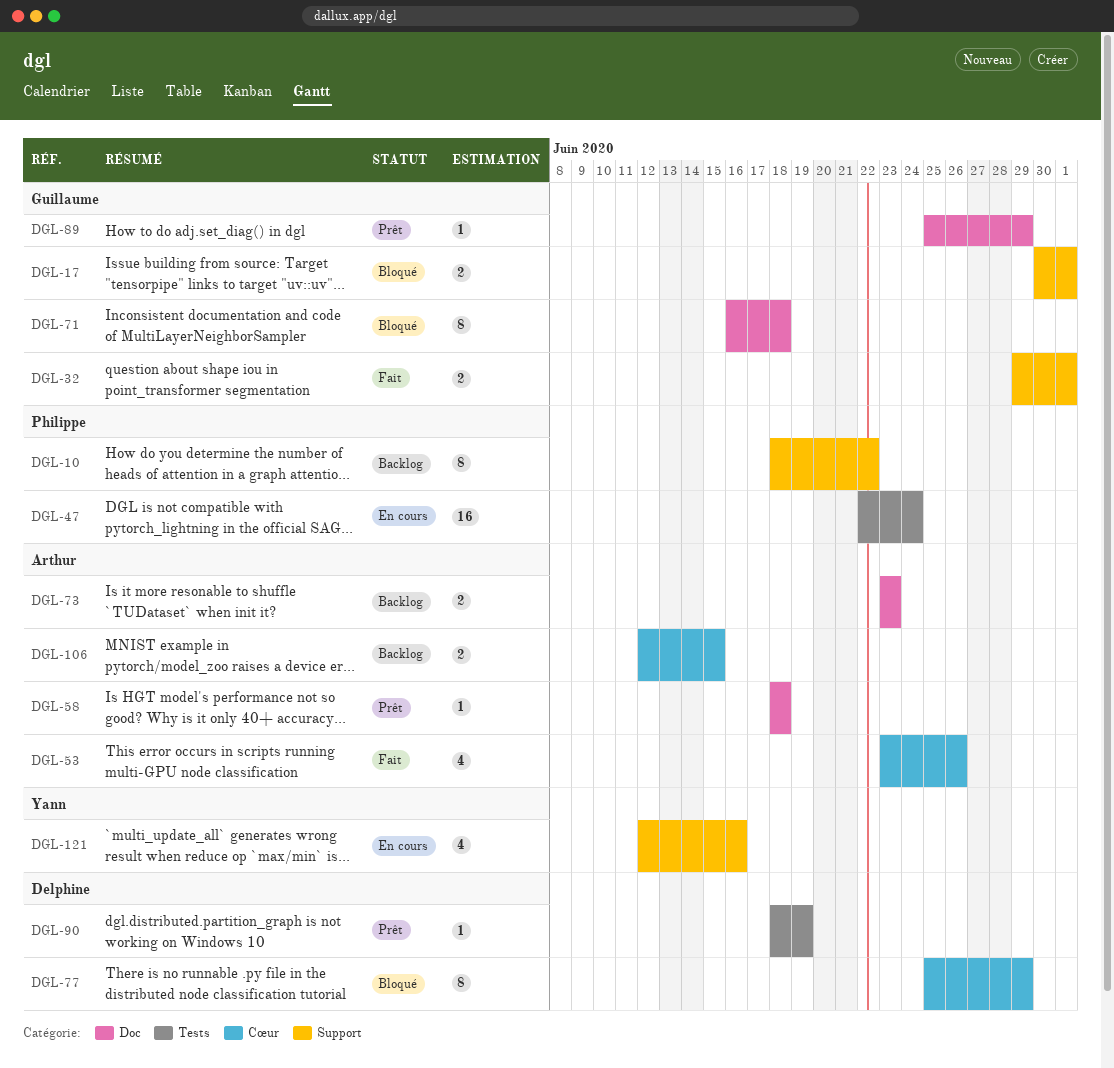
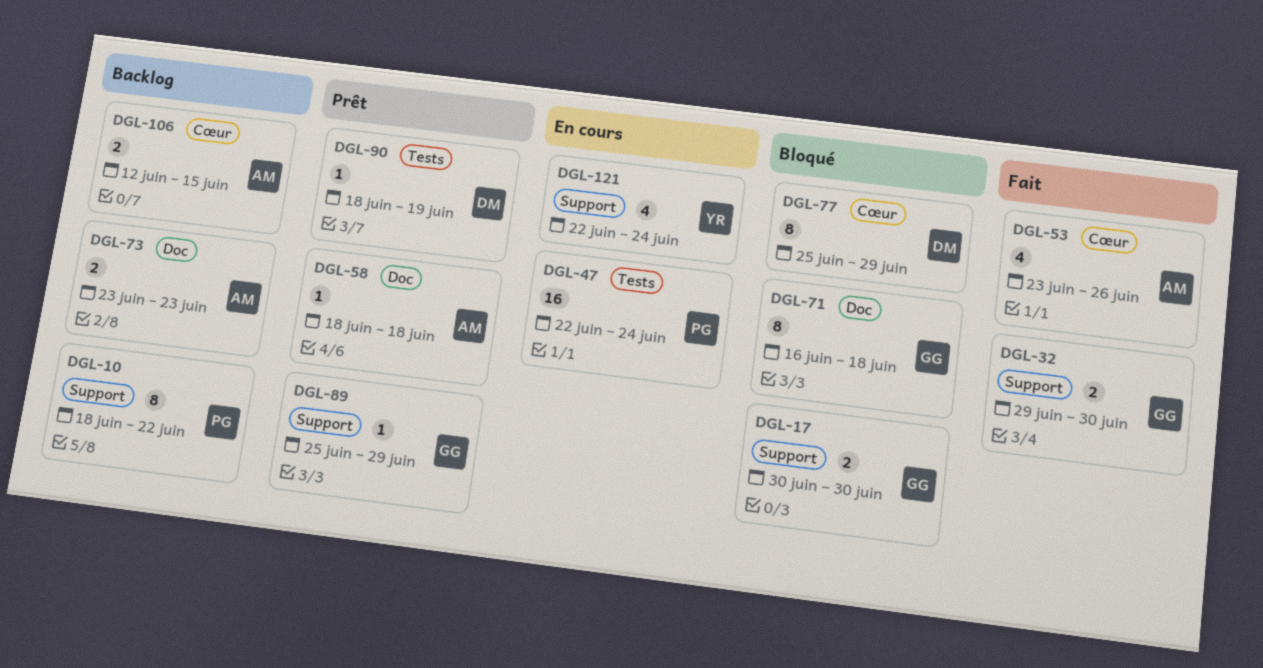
DGL-17, due: Jul 1 -> Jun 30
DGL-32, due: Jul 1 -> Jun 30
DGL-89, label: Doc -> Support
DGL-121, start: Jun 12 -> Jun 22
DGL-121, due: Jun 16 -> Jun 24

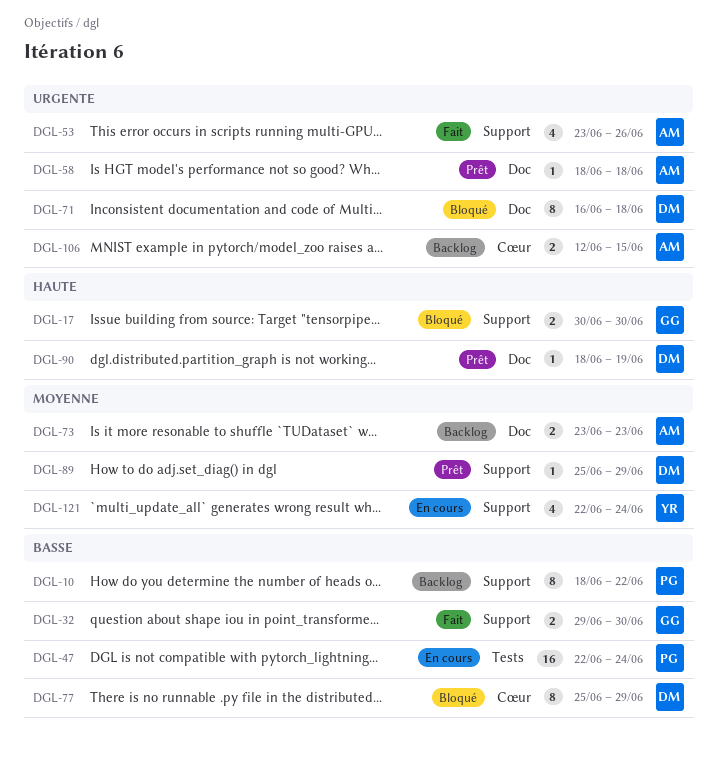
DGL-53, label: Cœur -> Support
DGL-71, owner: GG -> DM
DGL-89, owner: GG -> DM
DGL-90, label: Tests -> Doc

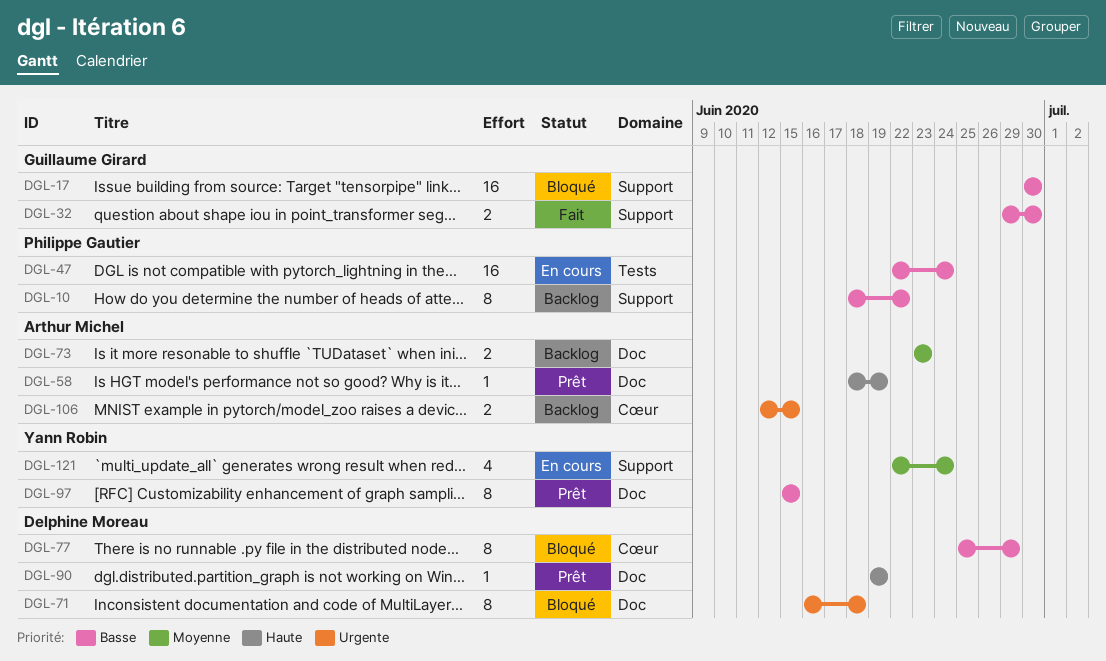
DGL-17, priority: Haute -> Basse
DGL-17, estimate: 2 -> 16
DGL-53: present -> none
DGL-58, priority: Urgente -> Haute
DGL-58, due: Jun 18 -> Jun 19
DGL-89: present -> none
DGL-90, start: Jun 18 -> Jun 19
DGL-97: none -> present

